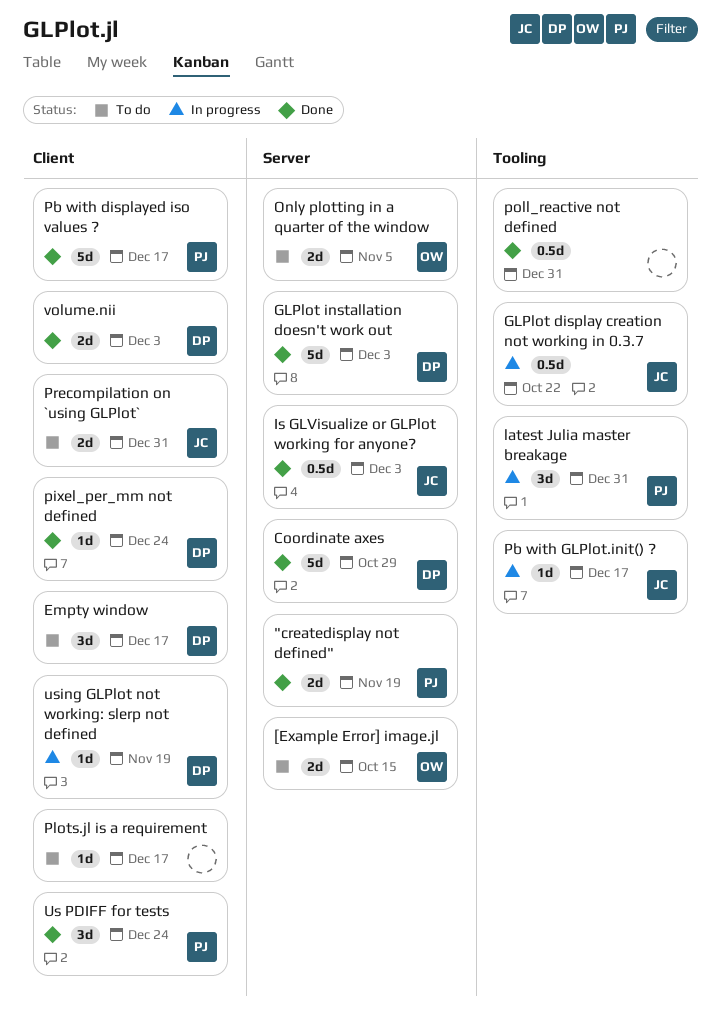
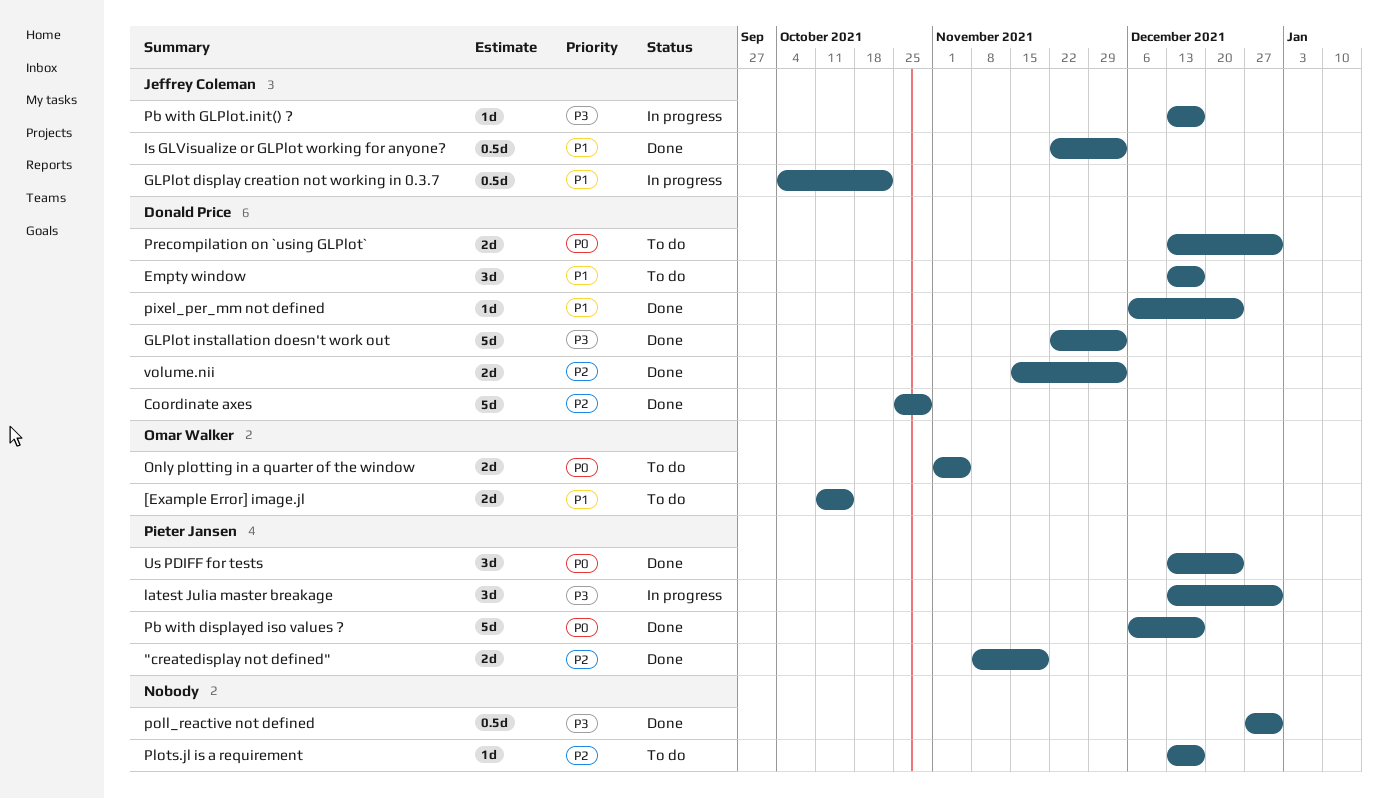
Precompilation on `using GLPlot`, owner: Jeffrey Coleman -> Donald Price
using GLPlot not working: slerp not defined: present -> none

